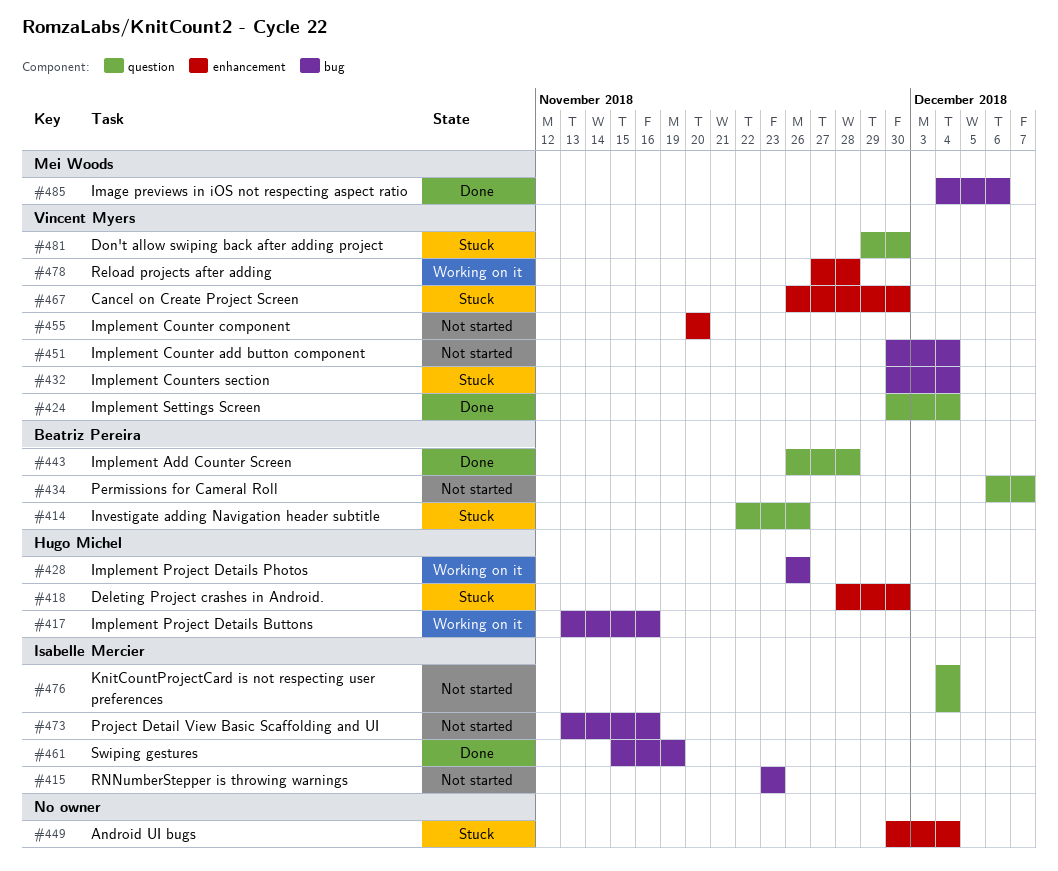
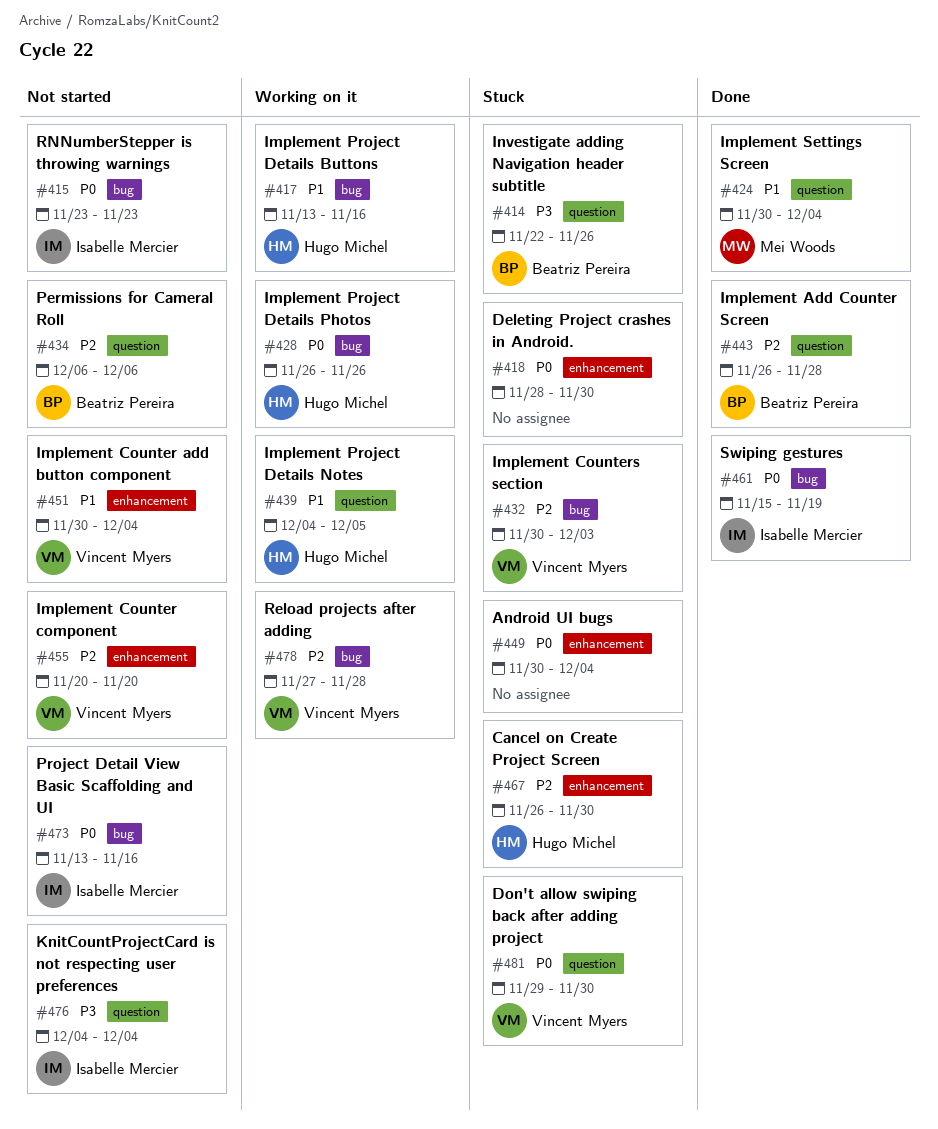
#418, owner: Hugo Michel -> none
#424, owner: Vincent Myers -> Mei Woods
#432, due: Dec 4 -> Dec 3
#434, due: Dec 7 -> Dec 6
#439: none -> present
#451, label: bug -> enhancement
#467, owner: Vincent Myers -> Hugo Michel
#478, label: enhancement -> bug
#485: present -> none

